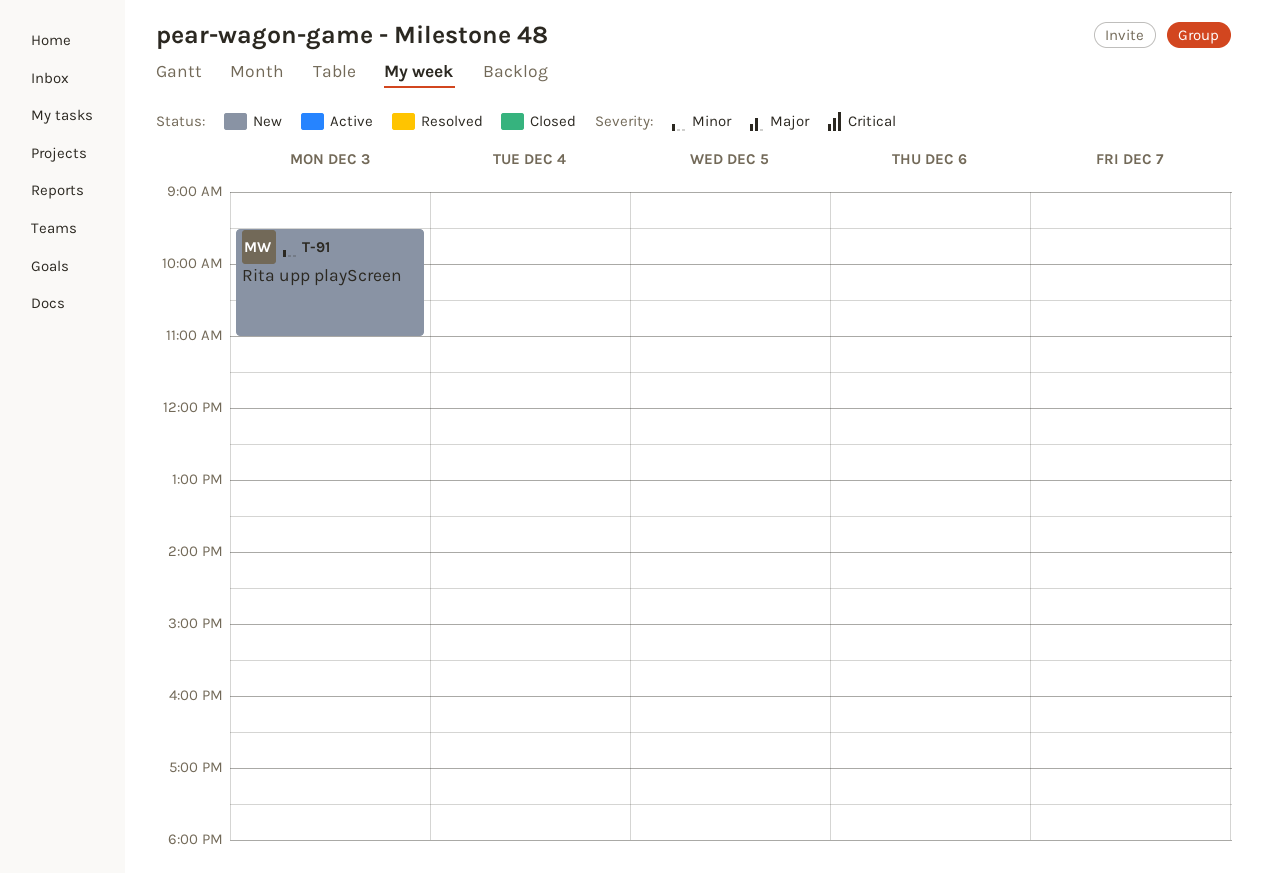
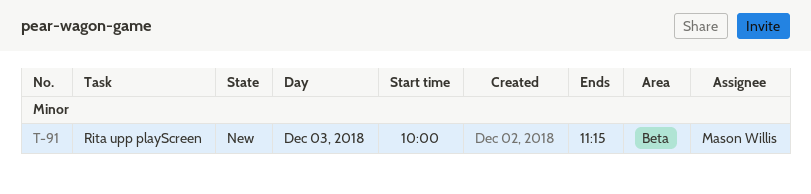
T-91, begins: 09:30 -> 10:00
T-91, ends: 11:00 -> 11:15

